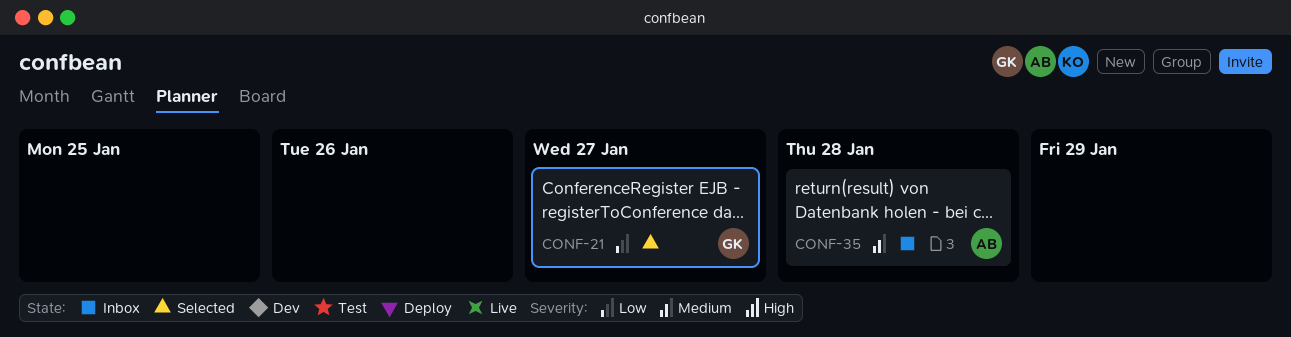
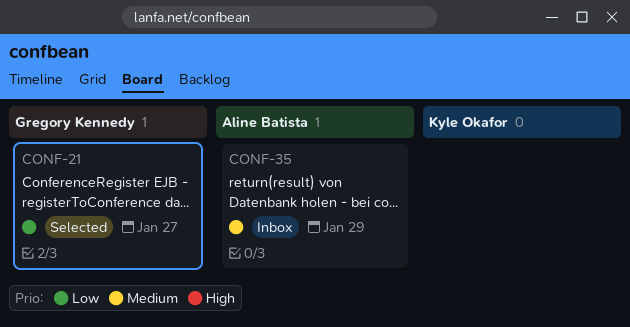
CONF-35, due: Jan 28 -> Jan 29

